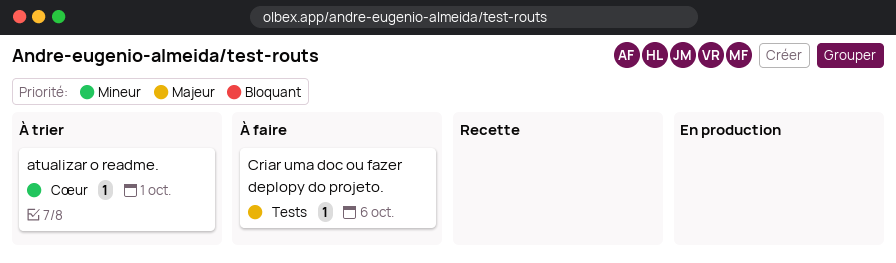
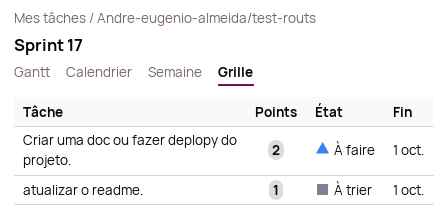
Criar uma doc ou fazer deplopy do projeto., estimate: 1 -> 2
Criar uma doc ou fazer deplopy do projeto., due: Oct 6 -> Oct 1

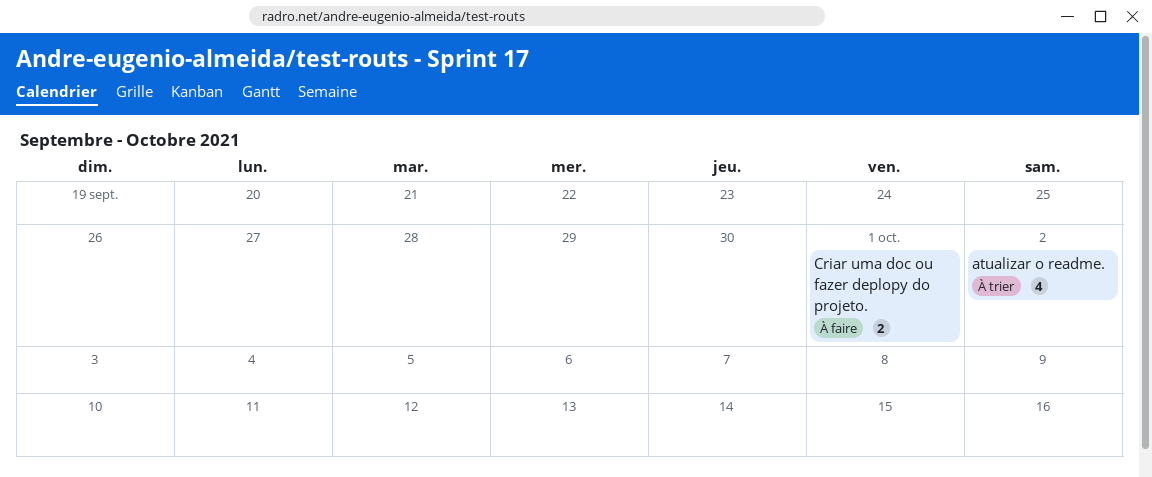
atualizar o readme., estimate: 1 -> 4
atualizar o readme., due: Oct 1 -> Oct 2

